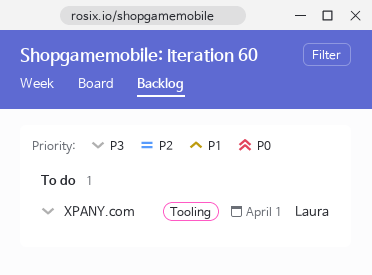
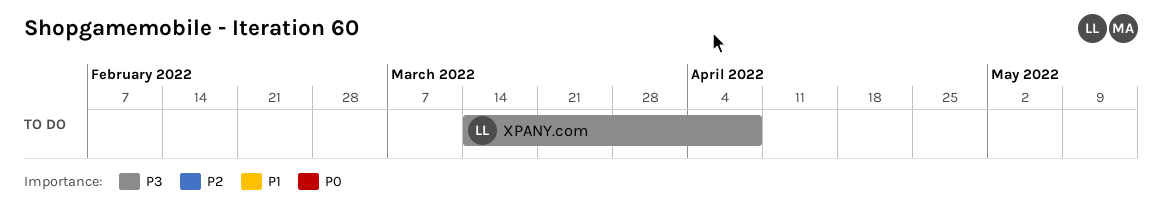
XPANY.com, due: Apr 1 -> Apr 8

